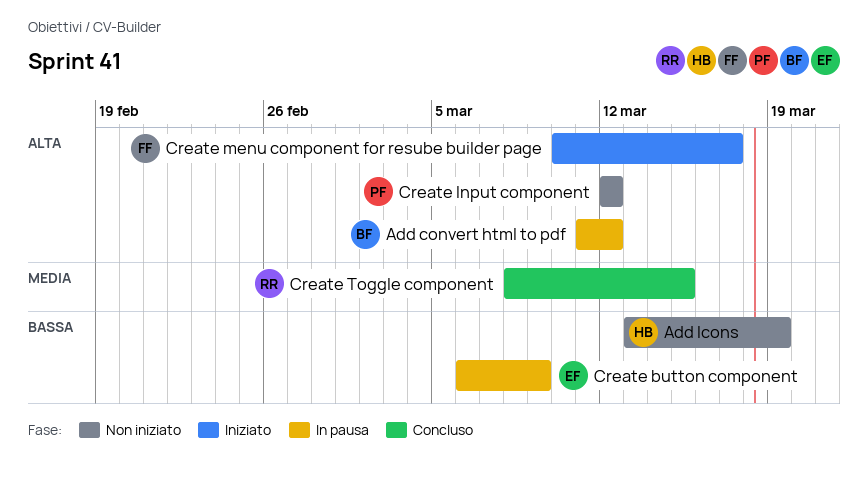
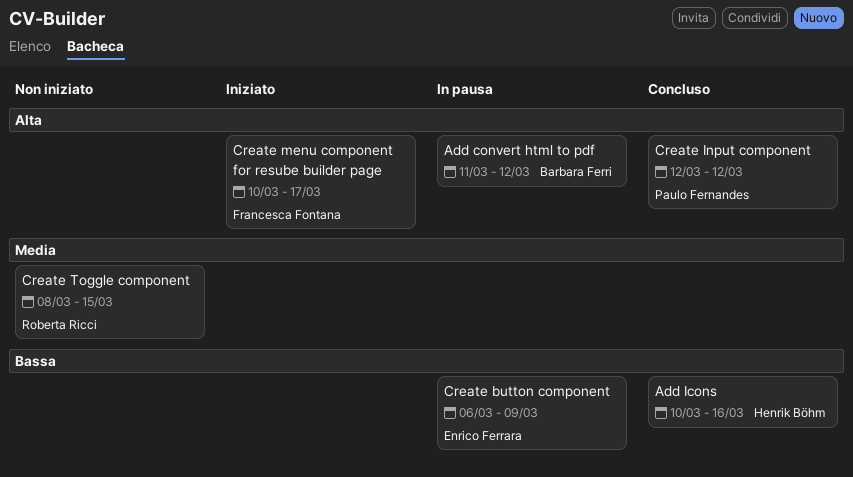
Add Icons, status: Non iniziato -> Concluso
Add Icons, start: Mar 13 -> Mar 10
Add Icons, due: Mar 19 -> Mar 16
Create Input component, status: Non iniziato -> Concluso
Create Toggle component, status: Concluso -> Non iniziato

